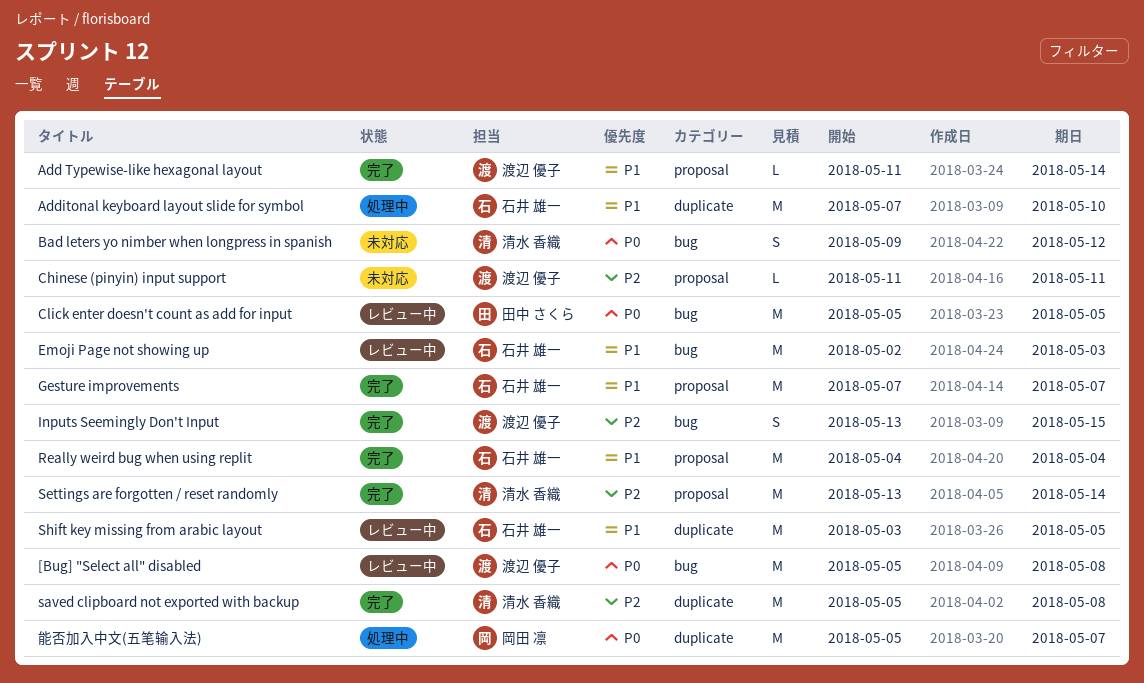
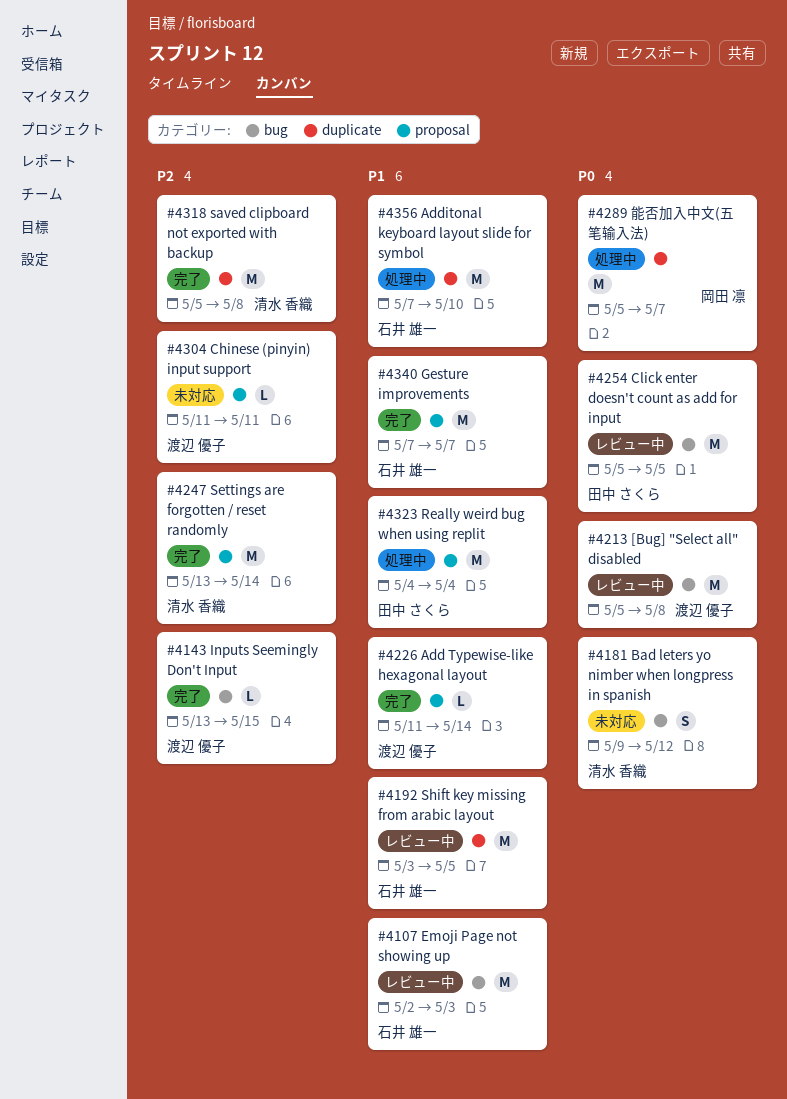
Inputs Seemingly Don't Input, estimate: S -> L
Really weird bug when using replit, status: 完了 -> 処理中
Really weird bug when using replit, owner: 石井 雄一 -> 田中 さくら

